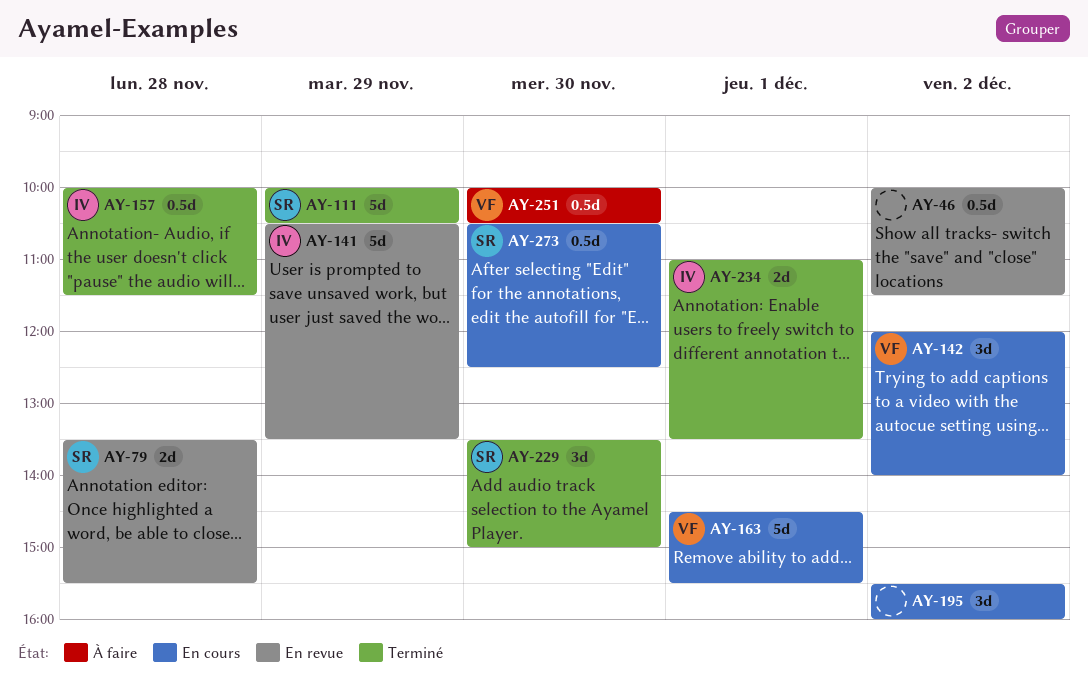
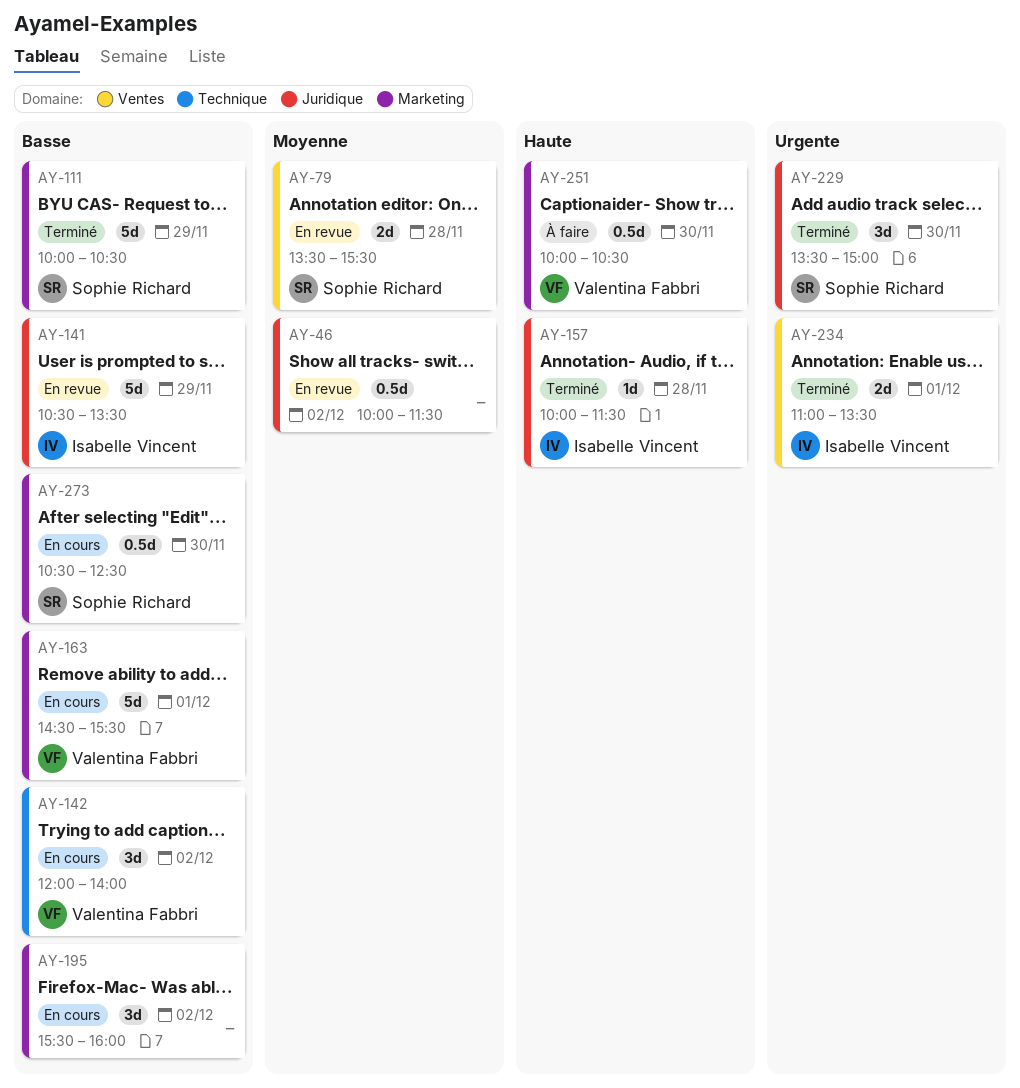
AY-157, estimate: 0.5d -> 1d

